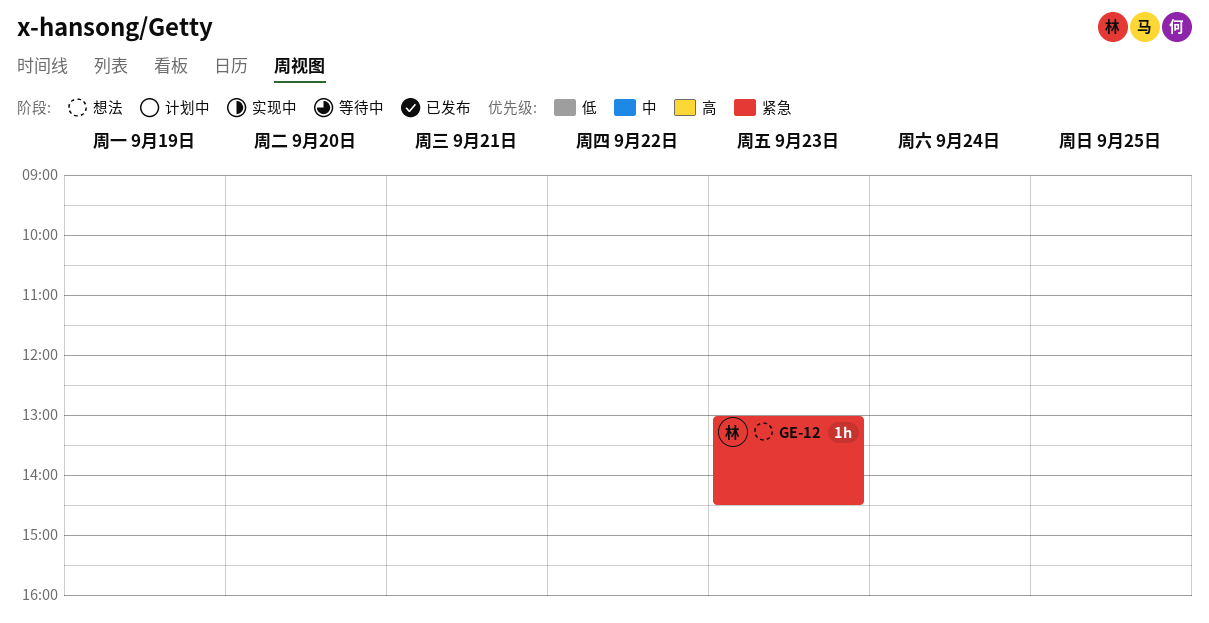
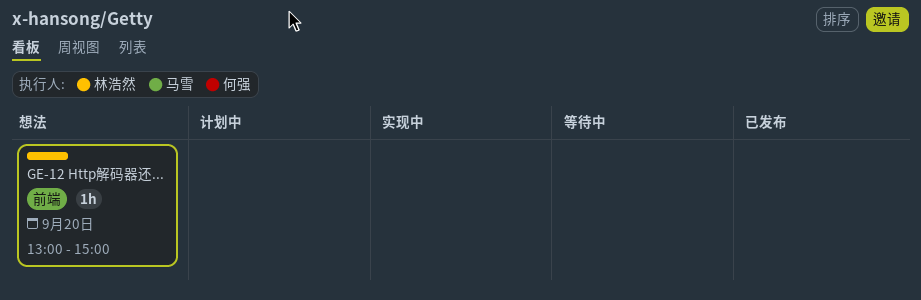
GE-12, day: Sep 23 -> Sep 20
GE-12, ends: 14:30 -> 15:00

